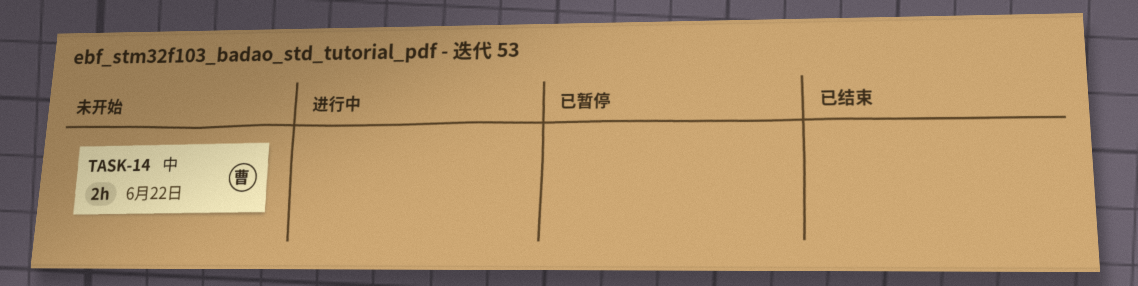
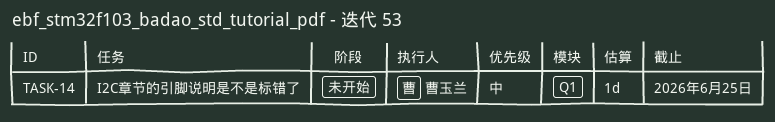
TASK-14, estimate: 2h -> 1d
TASK-14, due: Jun 22 -> Jun 25

